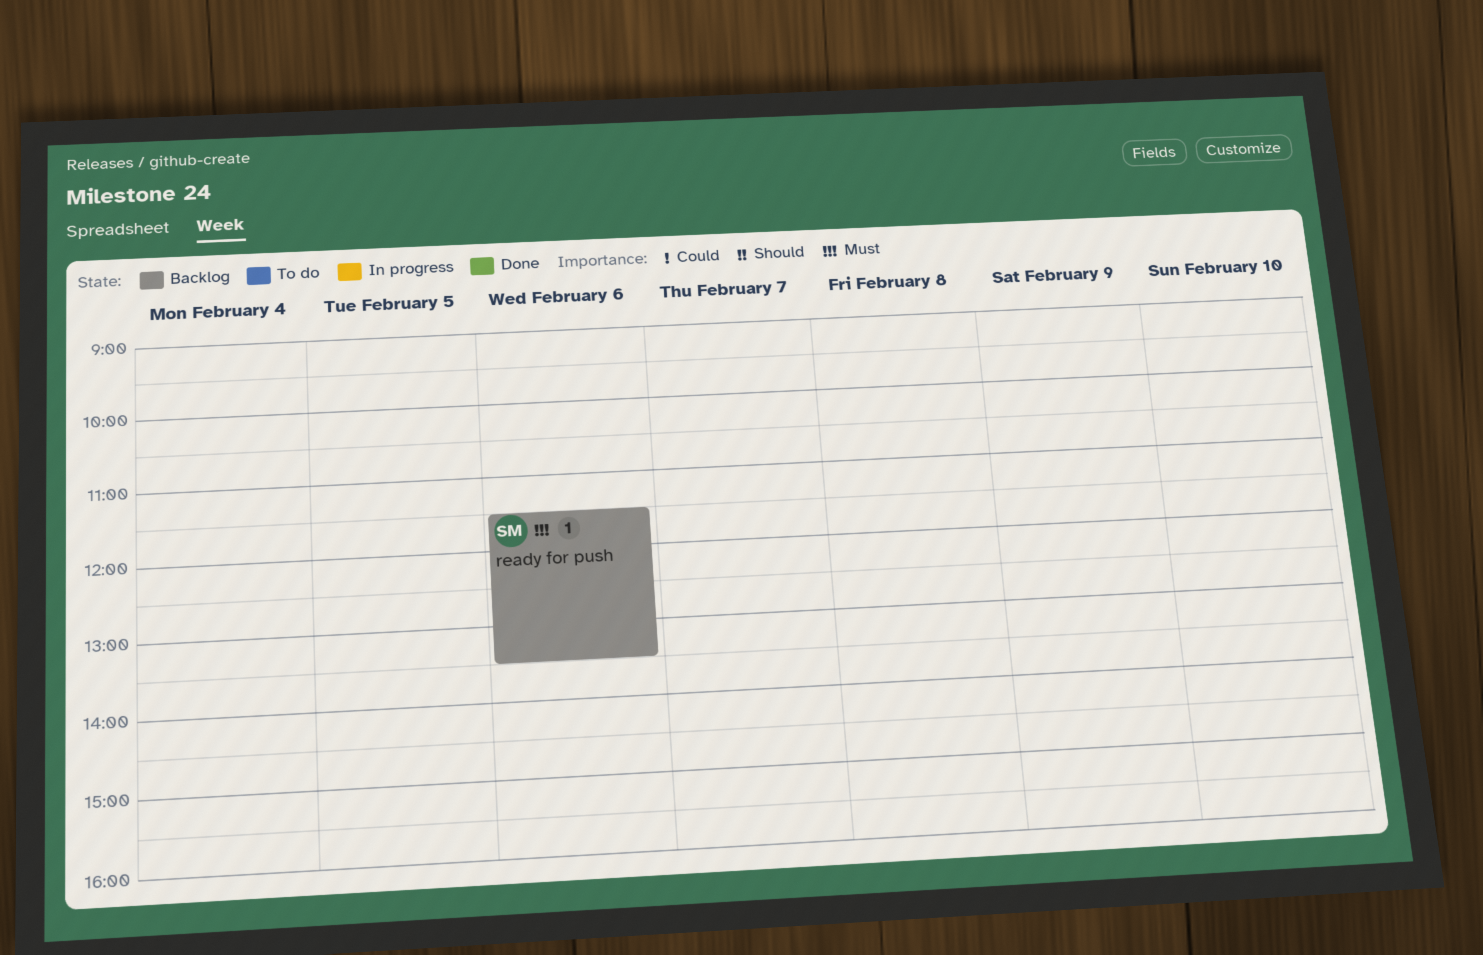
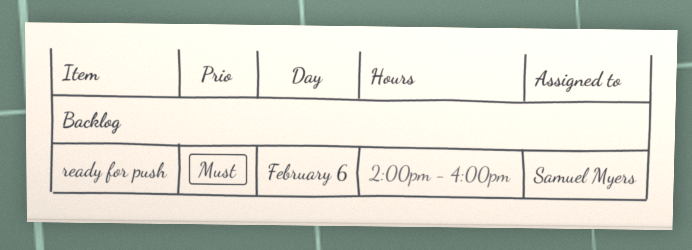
ready for push, begins: 11:30 -> 14:00
ready for push, ends: 13:30 -> 16:00

